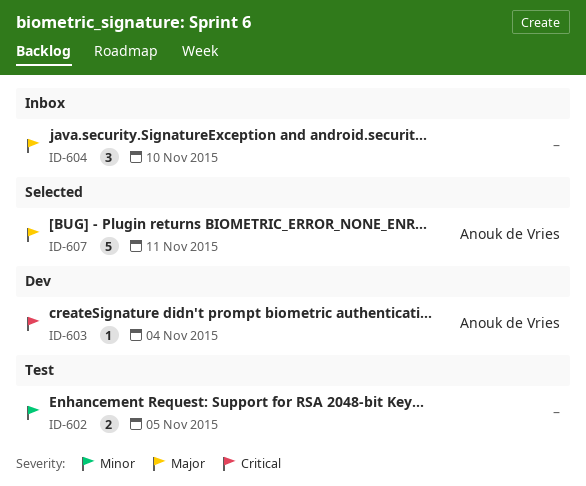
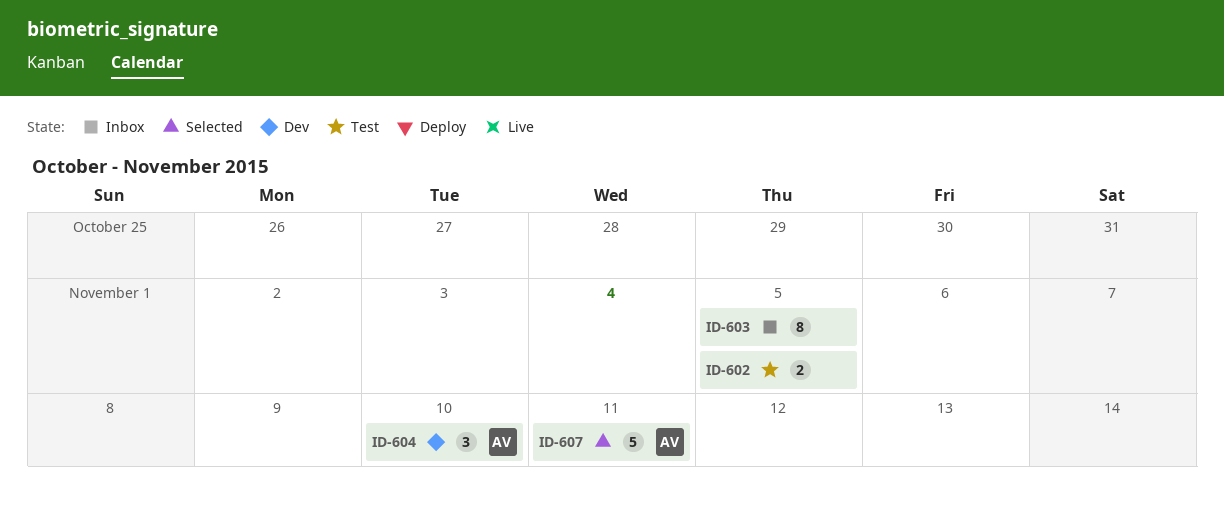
ID-603, status: Dev -> Inbox
ID-603, owner: Anouk de Vries -> none
ID-603, estimate: 1 -> 8
ID-603, due: Nov 4 -> Nov 5
ID-604, status: Inbox -> Dev
ID-604, owner: none -> Anouk de Vries

